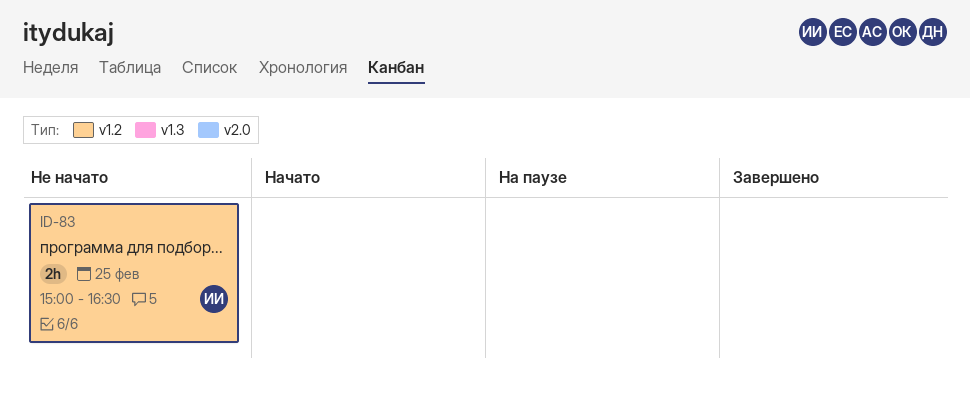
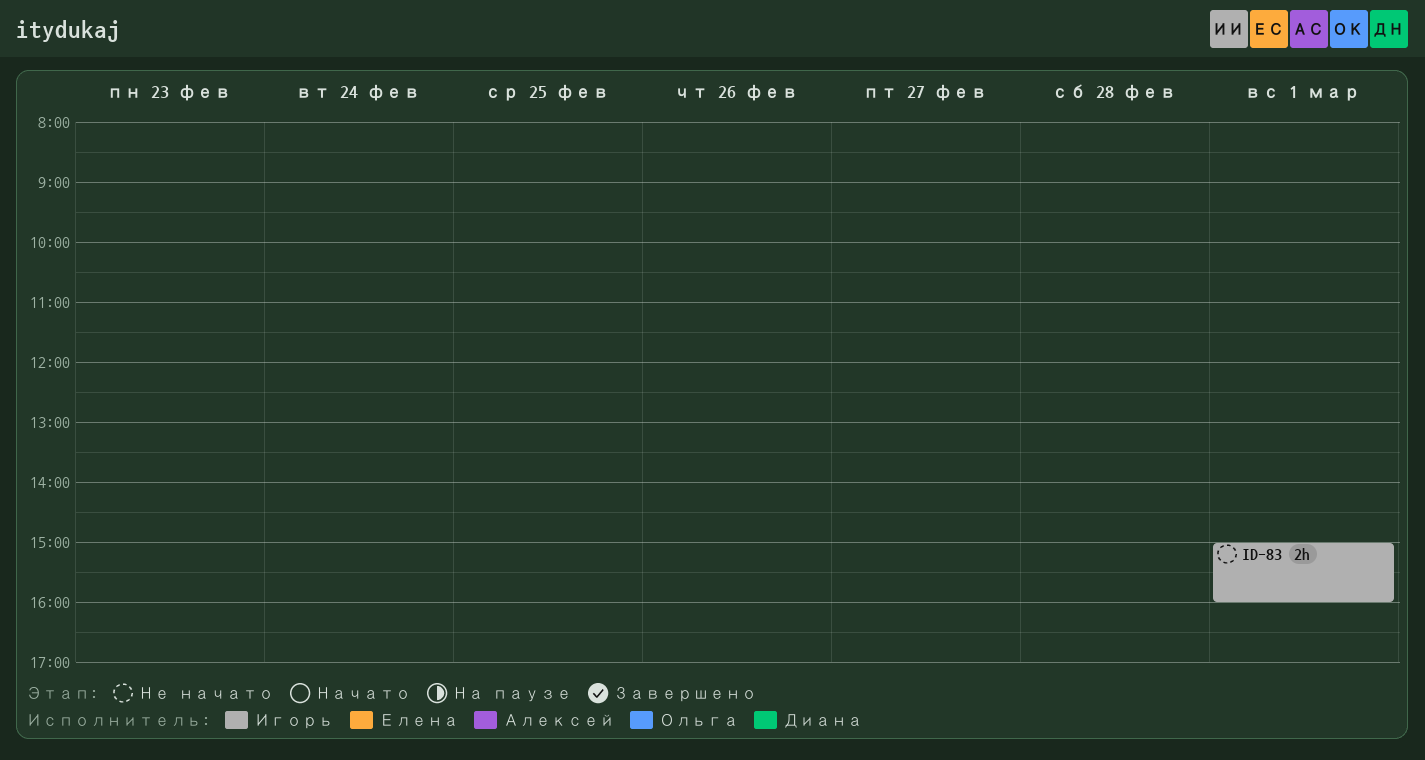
ID-83, day: Feb 25 -> Mar 1
ID-83, ends: 16:30 -> 16:00

